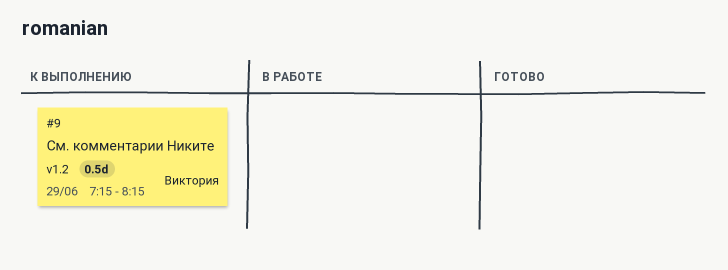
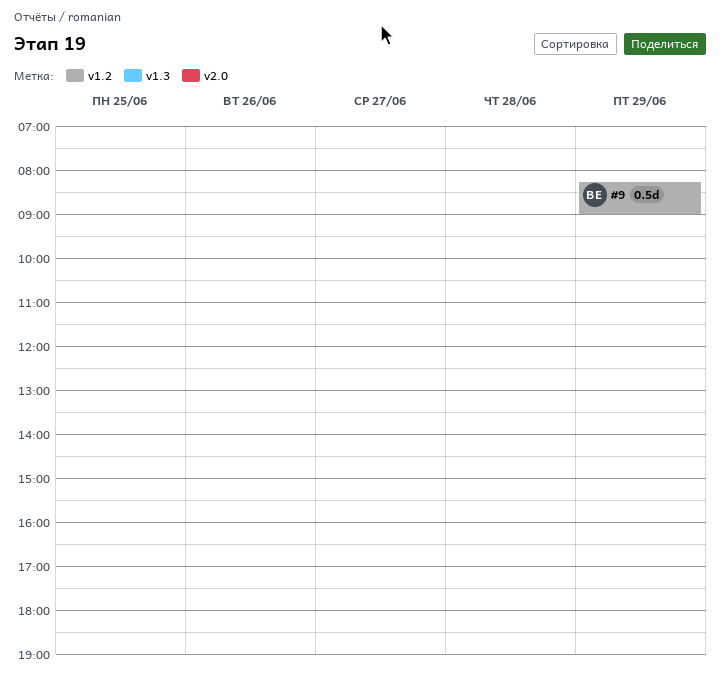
#9, begins: 07:15 -> 08:15
#9, ends: 08:15 -> 09:00

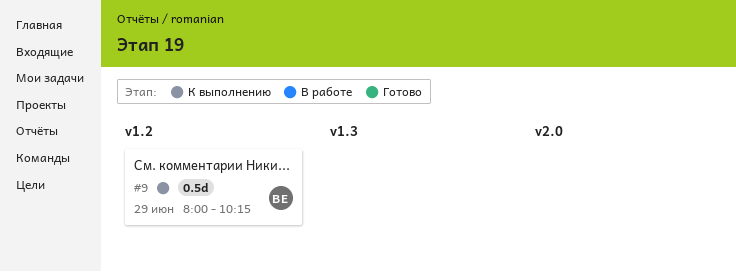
#9, begins: 08:15 -> 08:00
#9, ends: 09:00 -> 10:15

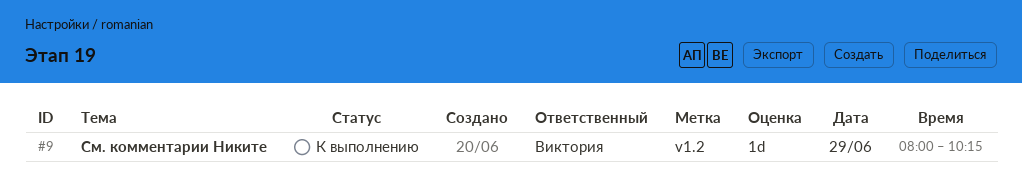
#9, estimate: 0.5d -> 1d

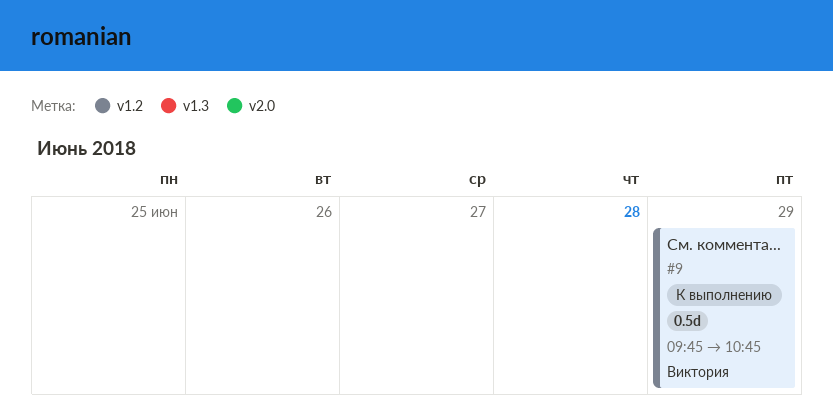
#9, estimate: 1d -> 0.5d
#9, begins: 08:00 -> 09:45
#9, ends: 10:15 -> 10:45

